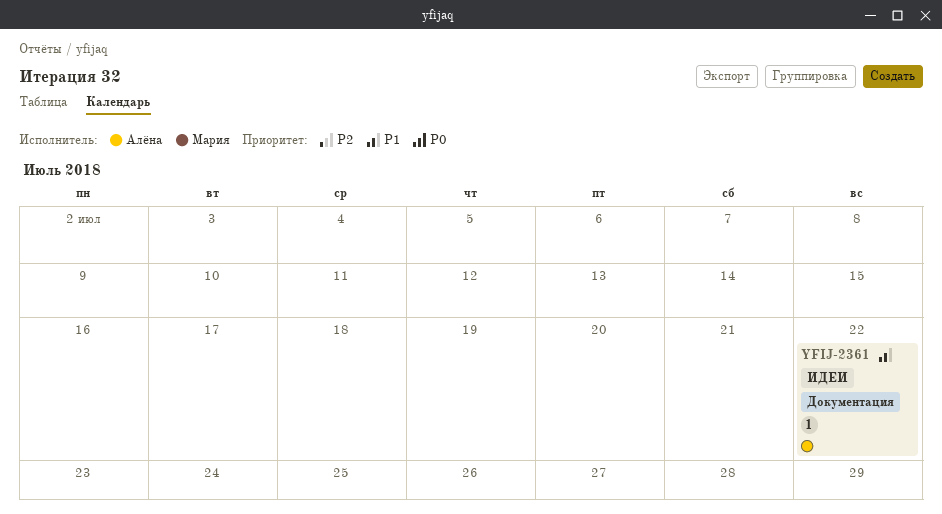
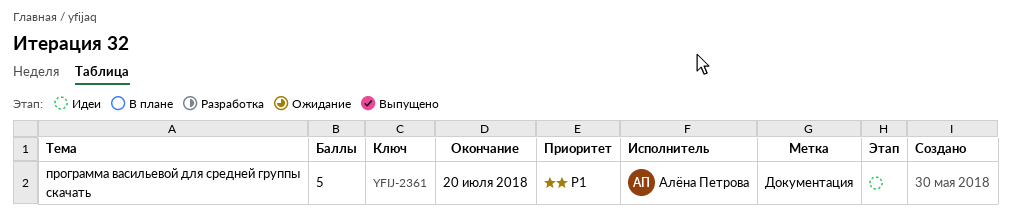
YFIJ-2361, estimate: 1 -> 5
YFIJ-2361, due: Jul 22 -> Jul 20

